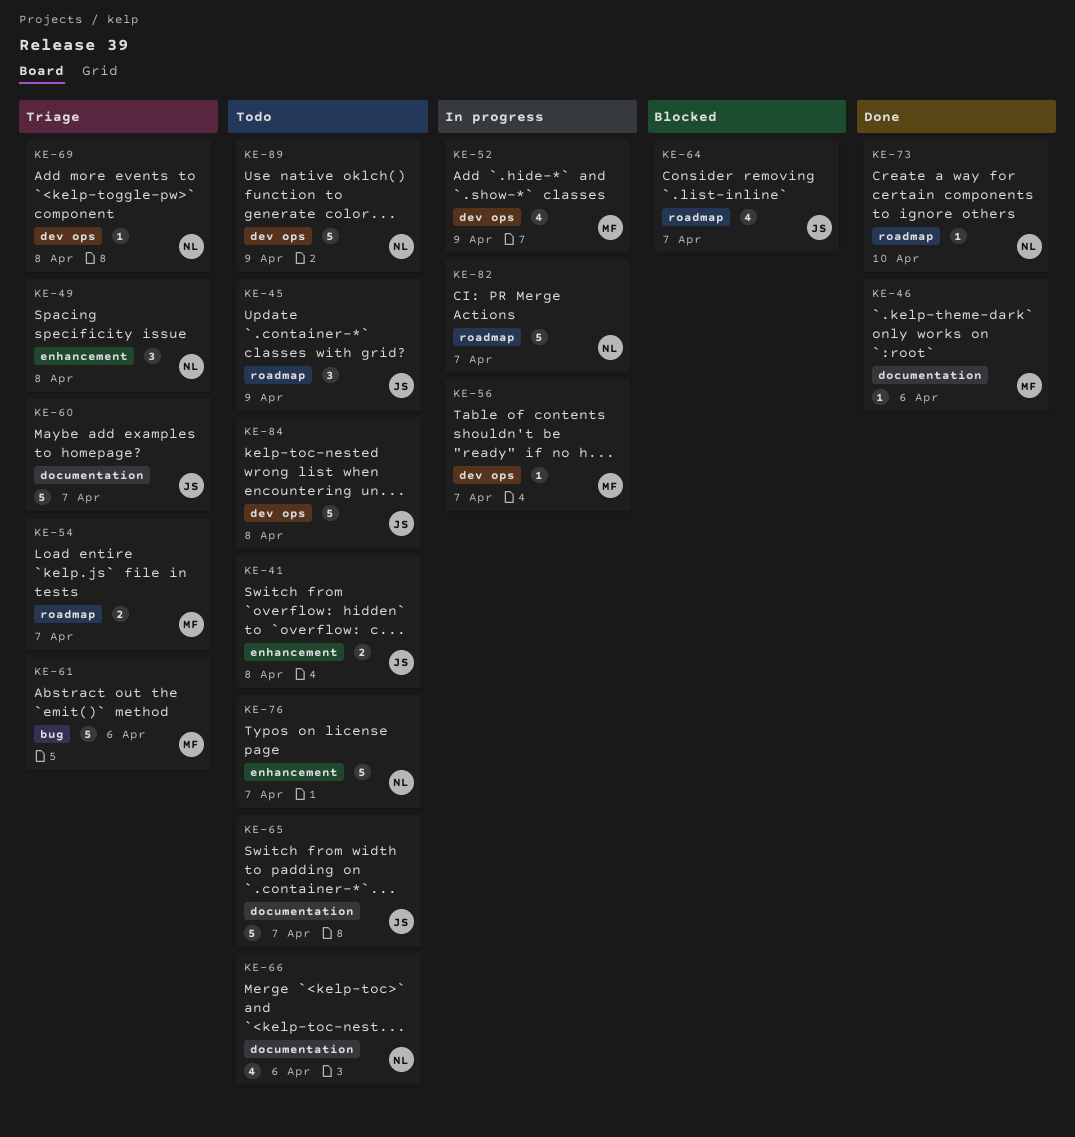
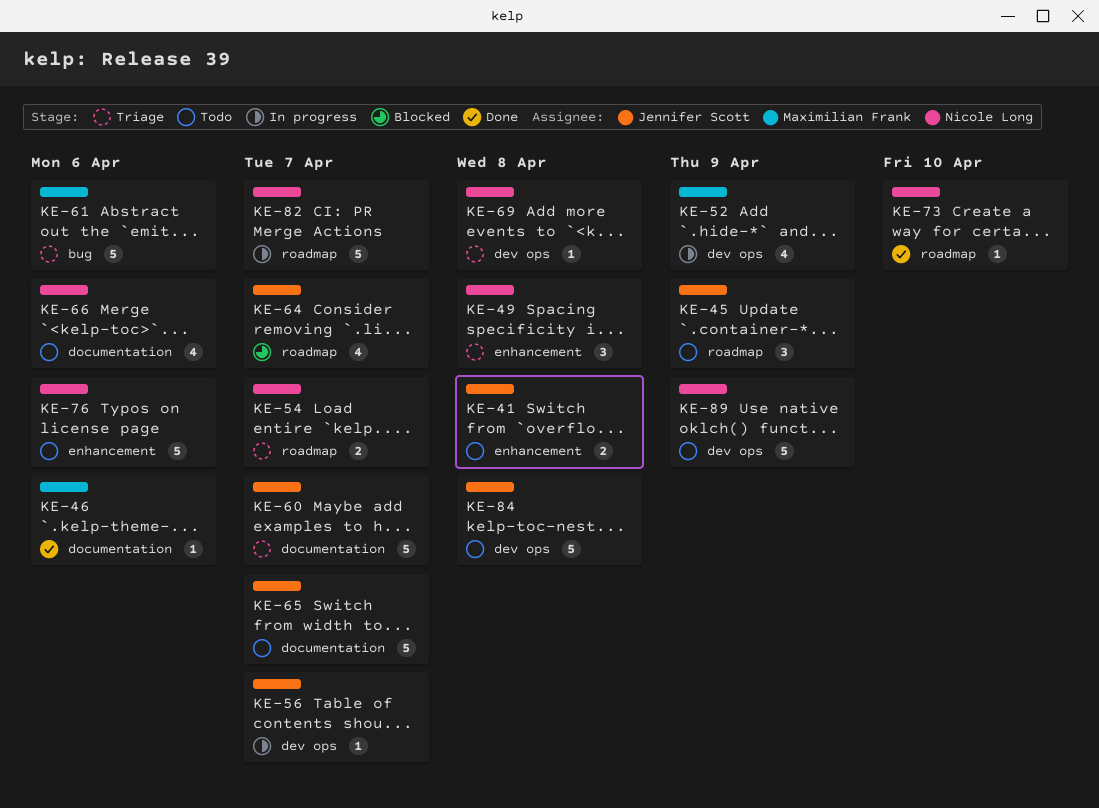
KE-54, owner: Maximilian Frank -> Nicole Long
KE-56, owner: Maximilian Frank -> Jennifer Scott
KE-76, due: Apr 7 -> Apr 6

